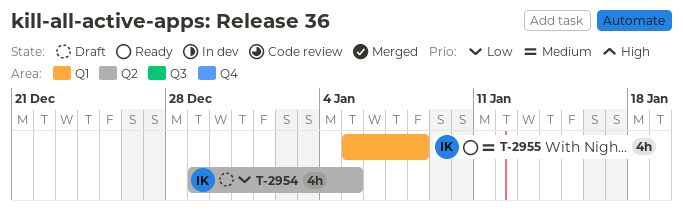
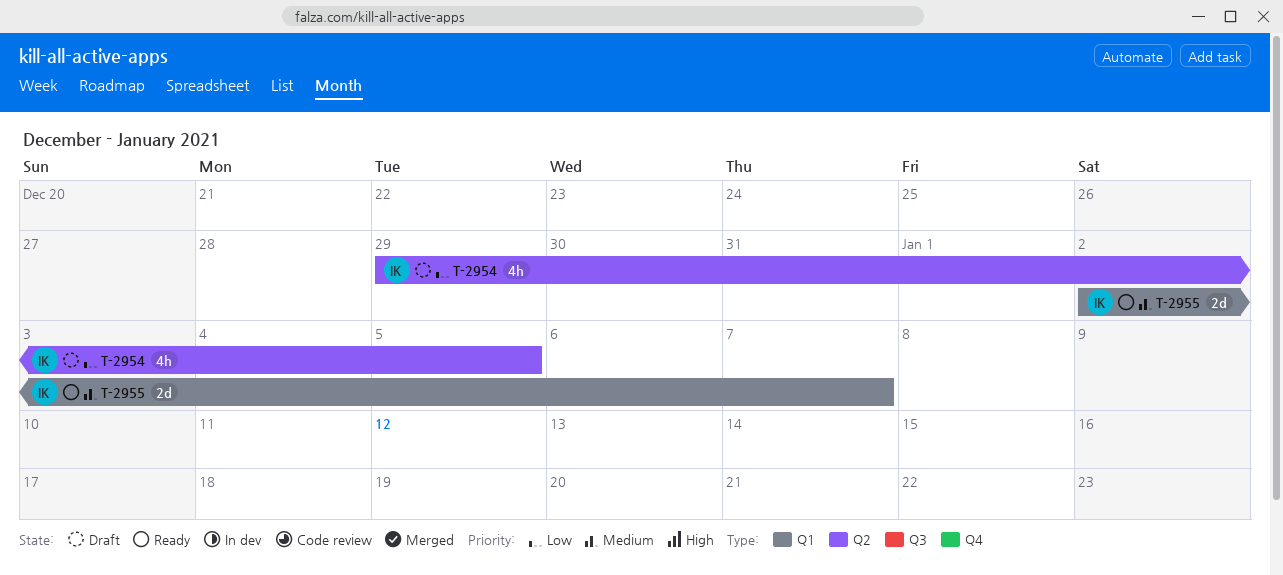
T-2955, estimate: 4h -> 2d
T-2955, start: Jan 5 -> Jan 2
T-2955, due: Jan 8 -> Jan 7

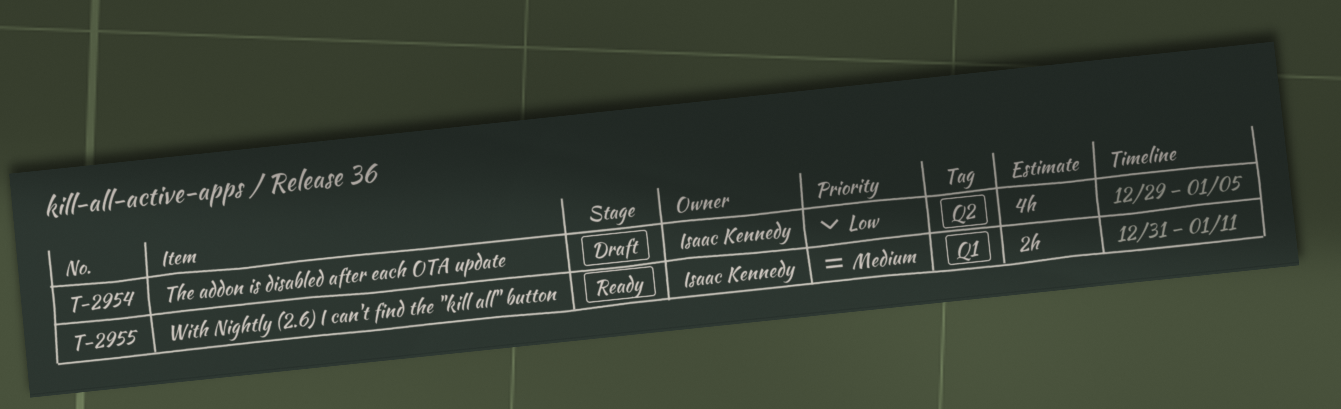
T-2955, estimate: 2d -> 2h
T-2955, start: Jan 2 -> Dec 31
T-2955, due: Jan 7 -> Jan 11

